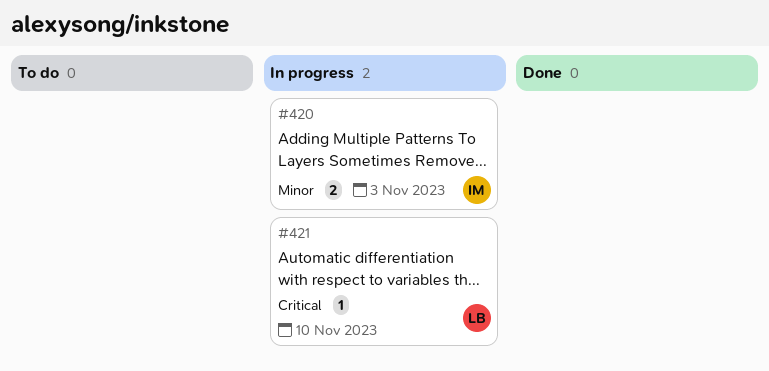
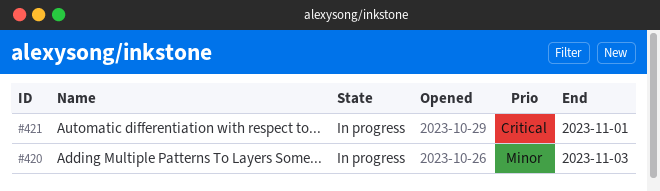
#421, due: Nov 10 -> Nov 1

